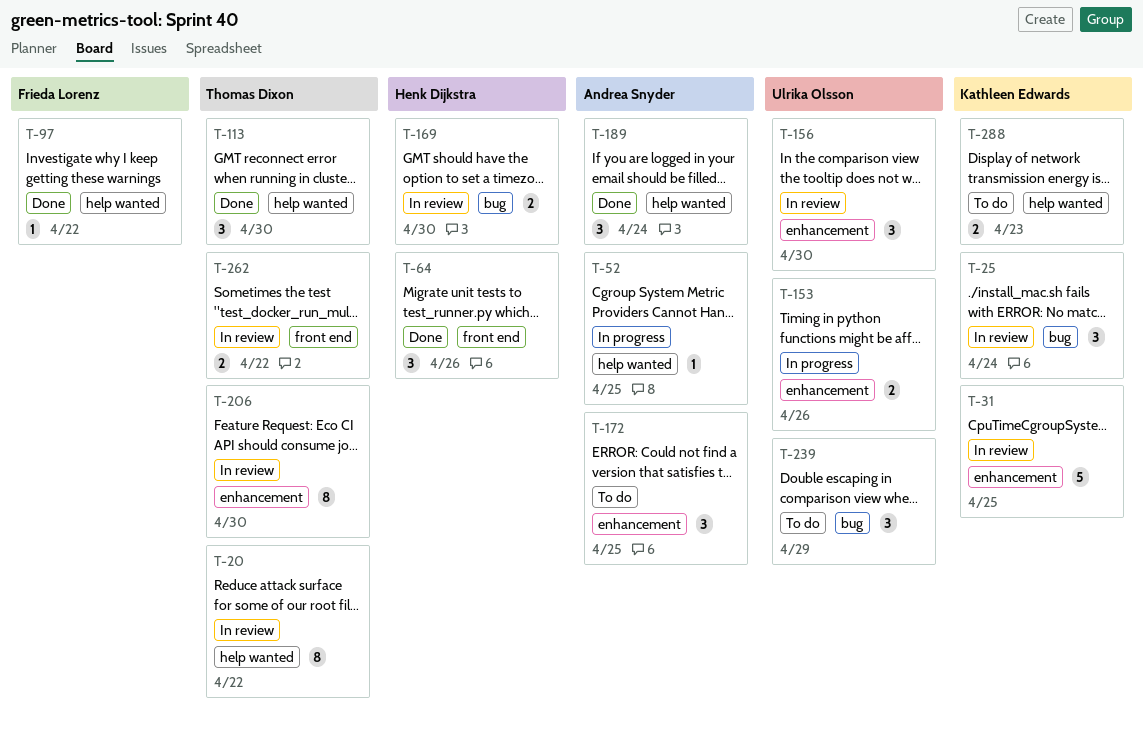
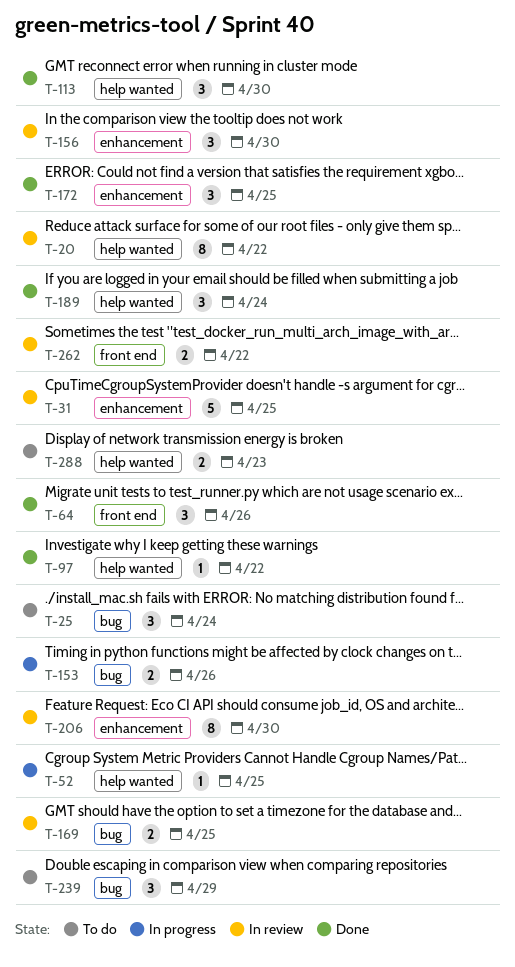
T-25, status: In review -> To do
T-153, label: enhancement -> bug
T-169, due: Apr 30 -> Apr 25
T-172, status: To do -> Done

